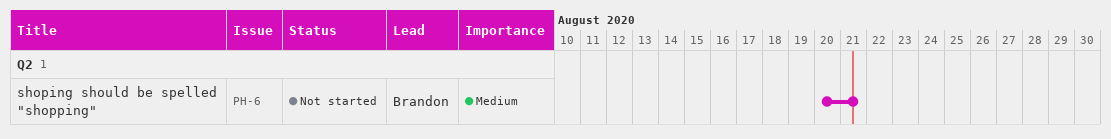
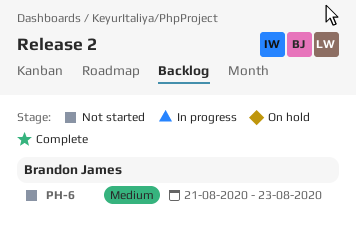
PH-6, start: Aug 20 -> Aug 21
PH-6, due: Aug 21 -> Aug 23

